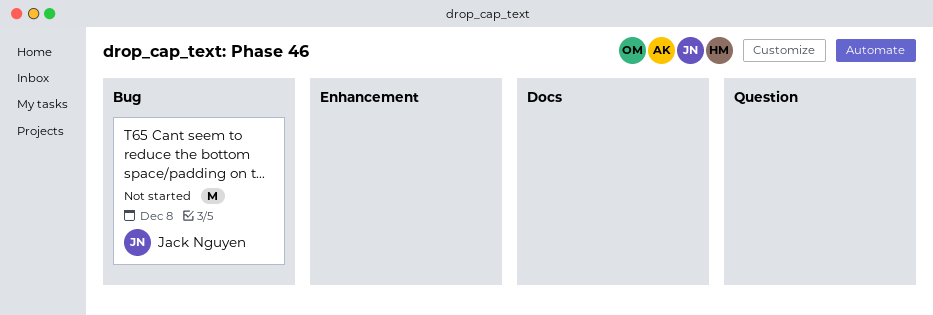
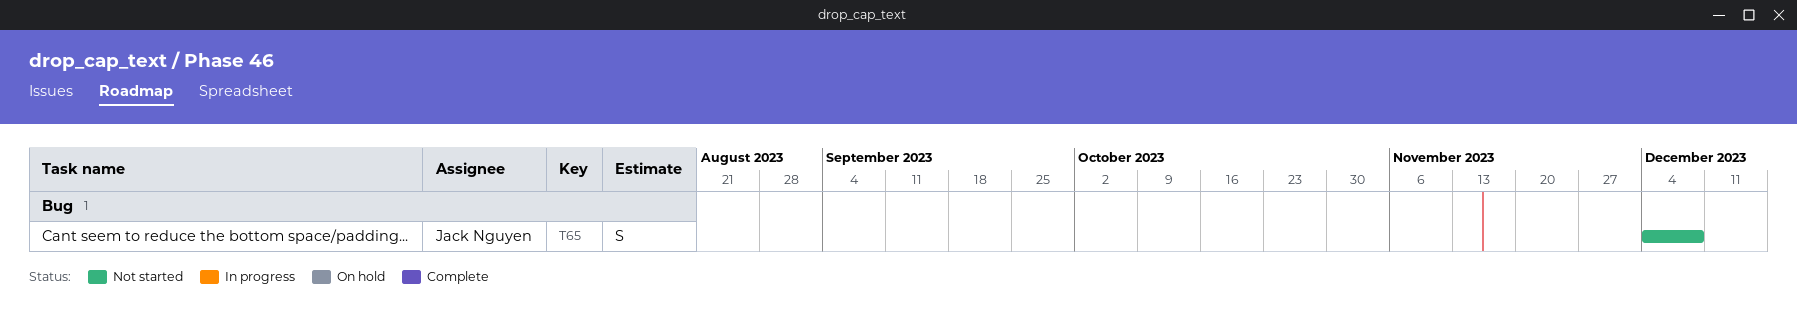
T65, estimate: M -> S

